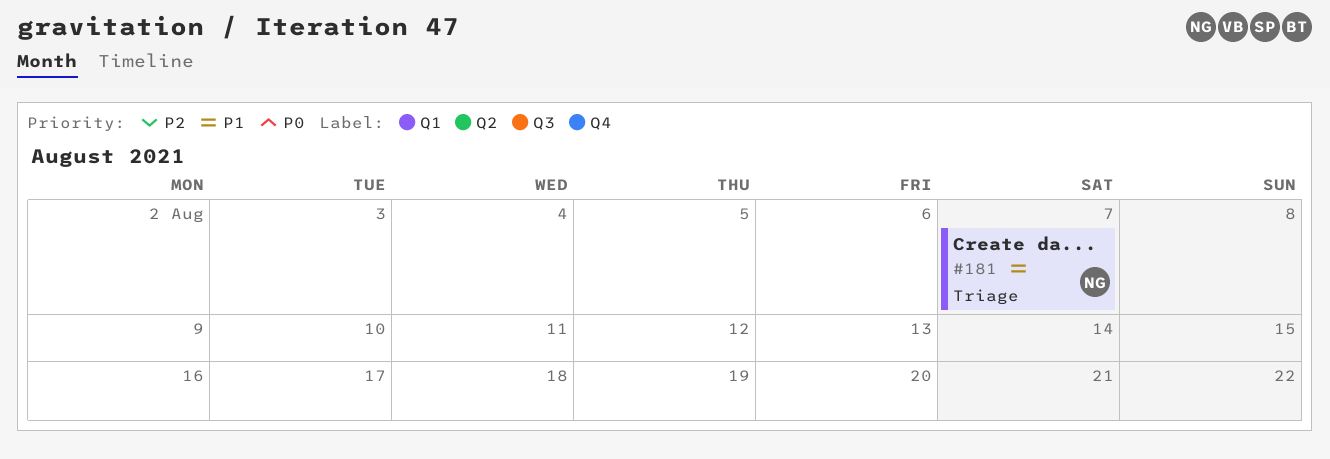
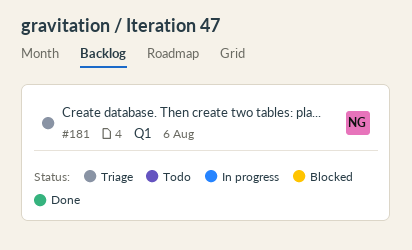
#181, due: Aug 7 -> Aug 6

